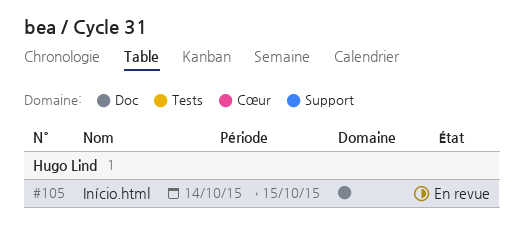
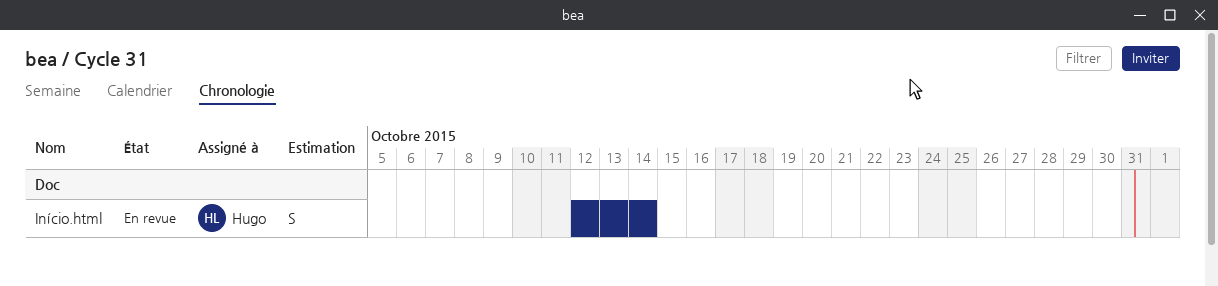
Início.html, start: Oct 14 -> Oct 12
Início.html, due: Oct 15 -> Oct 14

